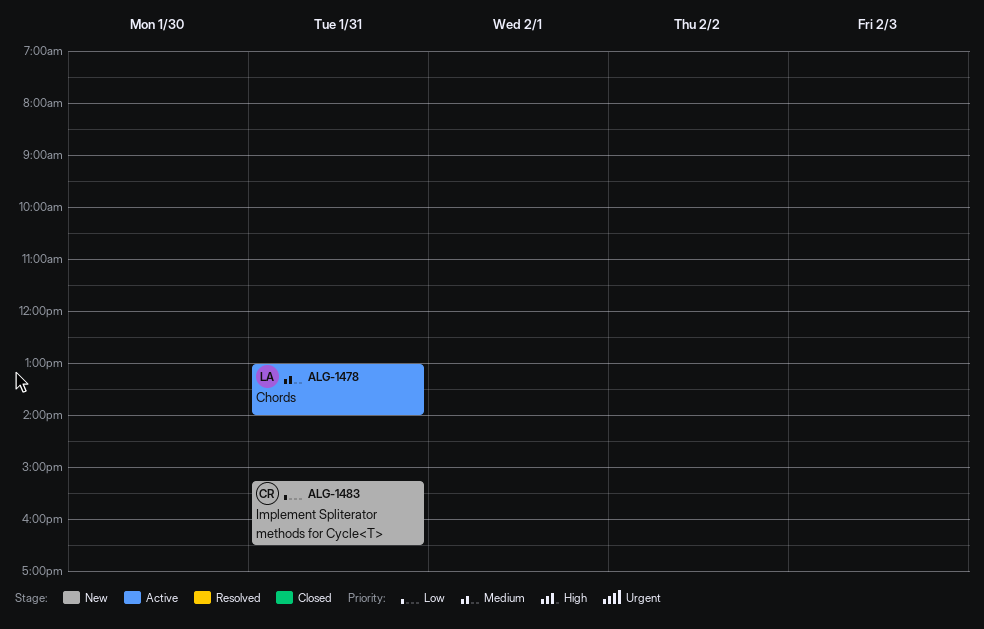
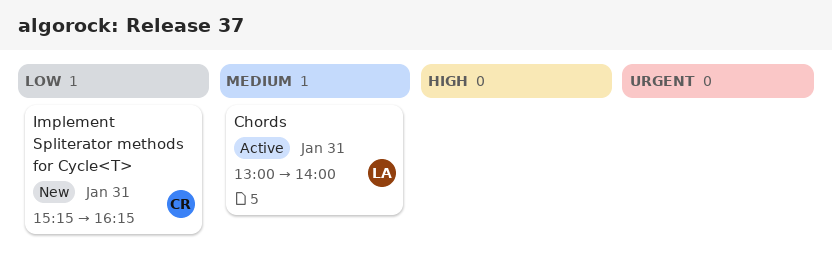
Implement Spliterator methods for Cycle<T>, ends: 16:30 -> 16:15

